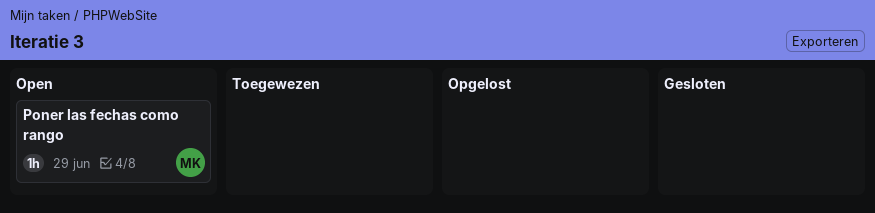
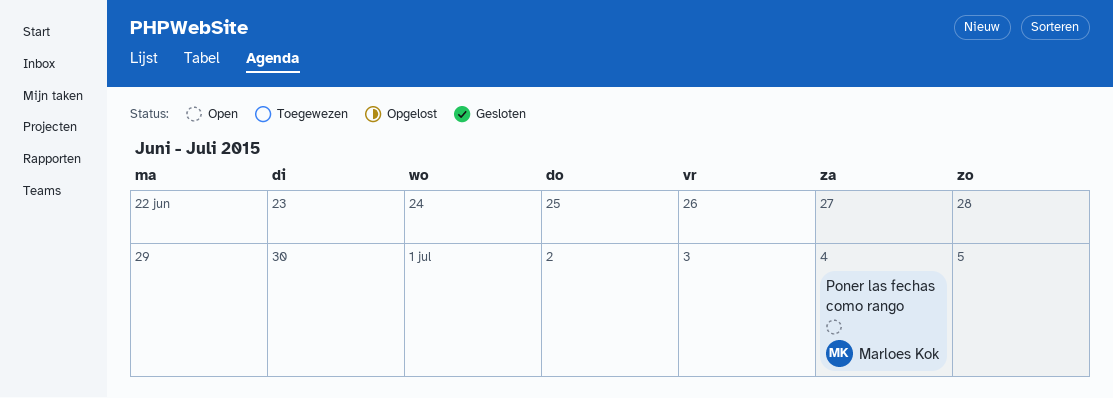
Poner las fechas como rango, due: Jun 29 -> Jul 4

